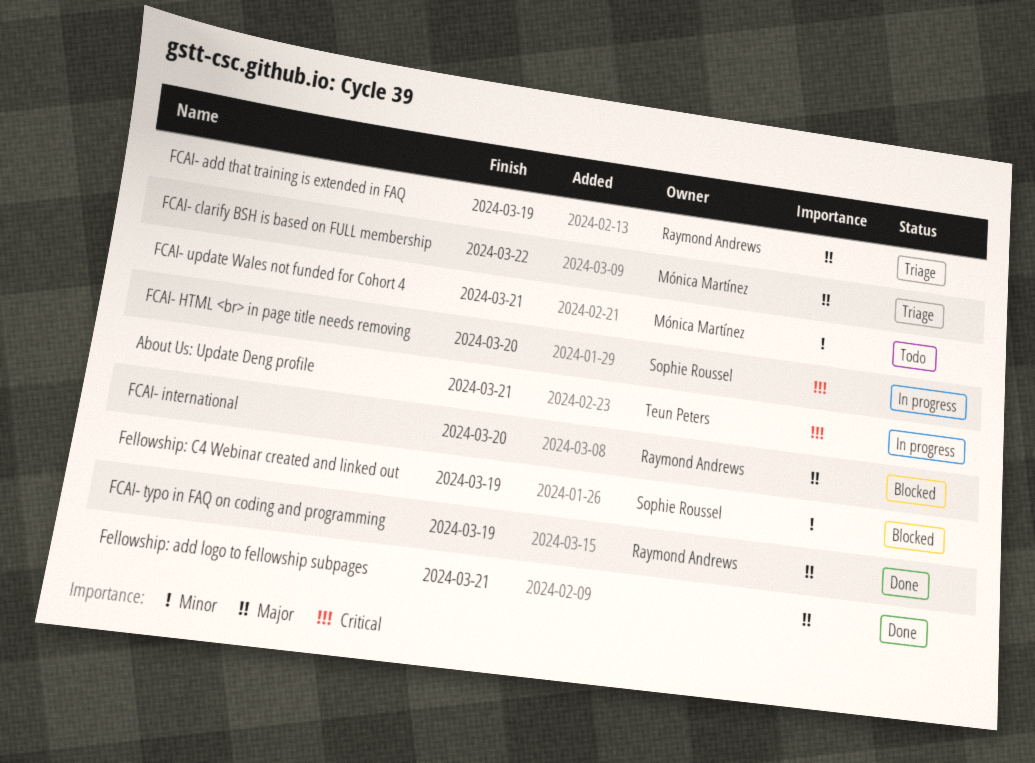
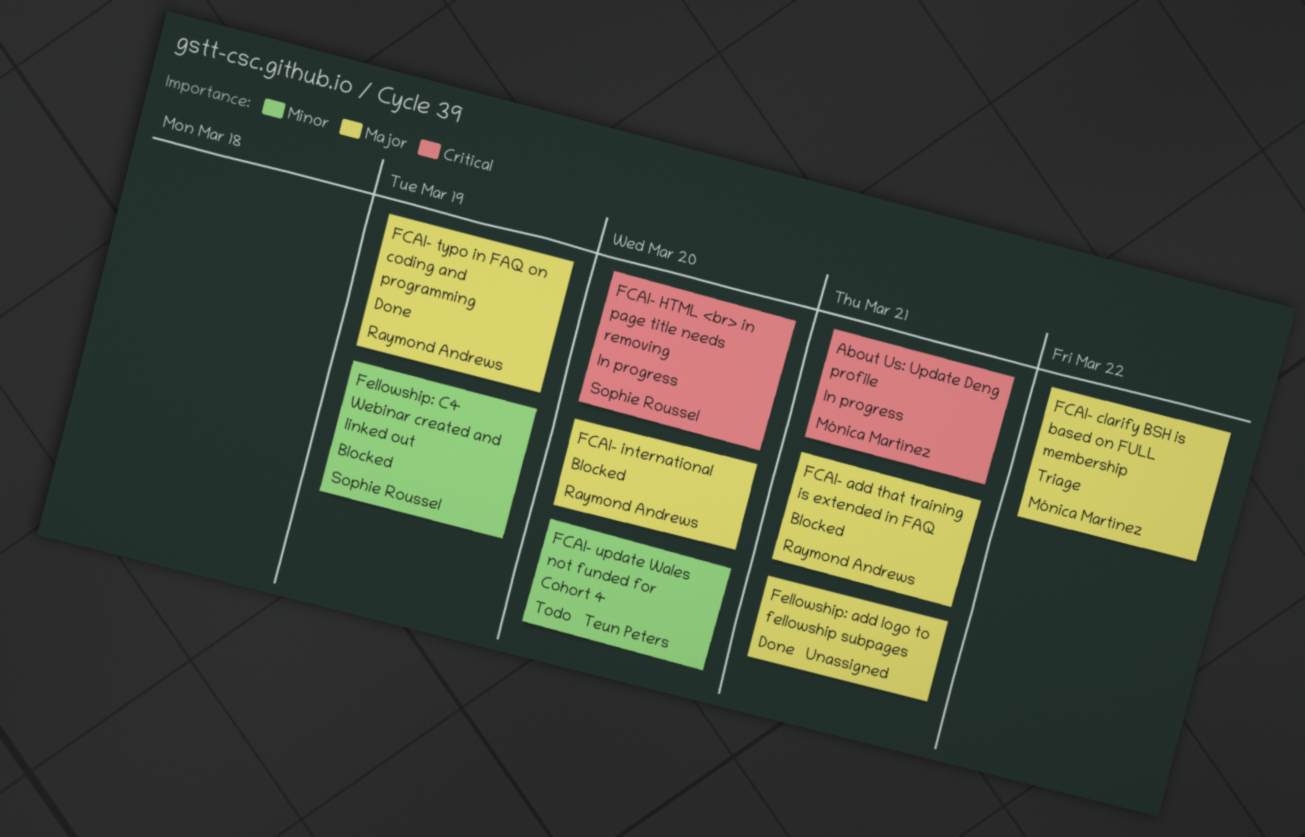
About Us: Update Deng profile, owner: Teun Peters -> Mónica Martínez
FCAI- add that training is extended in FAQ, status: Triage -> Blocked
FCAI- add that training is extended in FAQ, due: Mar 19 -> Mar 21
FCAI- update Wales not funded for Cohort 4, owner: Mónica Martínez -> Teun Peters
FCAI- update Wales not funded for Cohort 4, due: Mar 21 -> Mar 20

